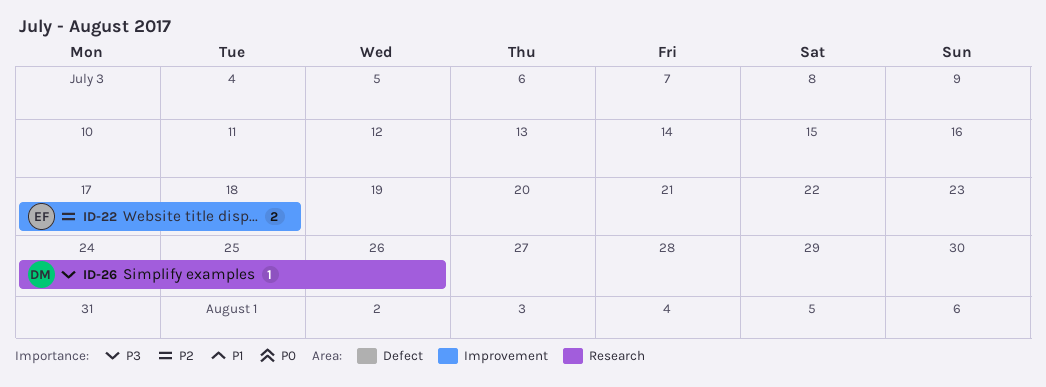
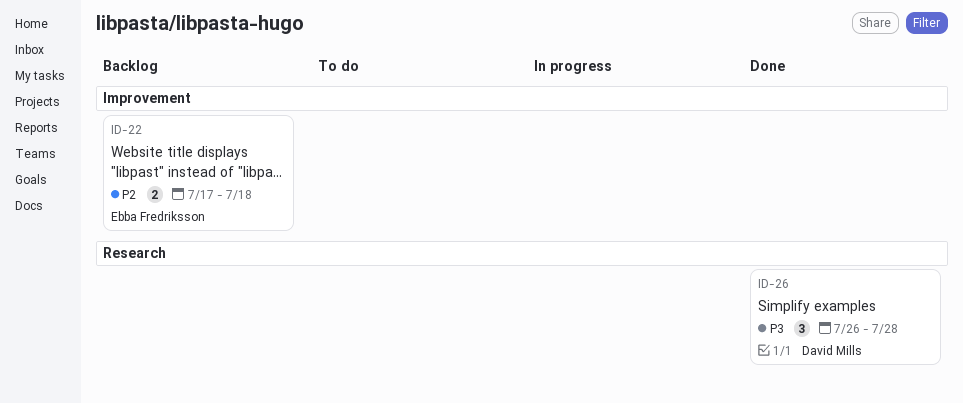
ID-26, estimate: 1 -> 3
ID-26, start: Jul 24 -> Jul 26
ID-26, due: Jul 26 -> Jul 28

